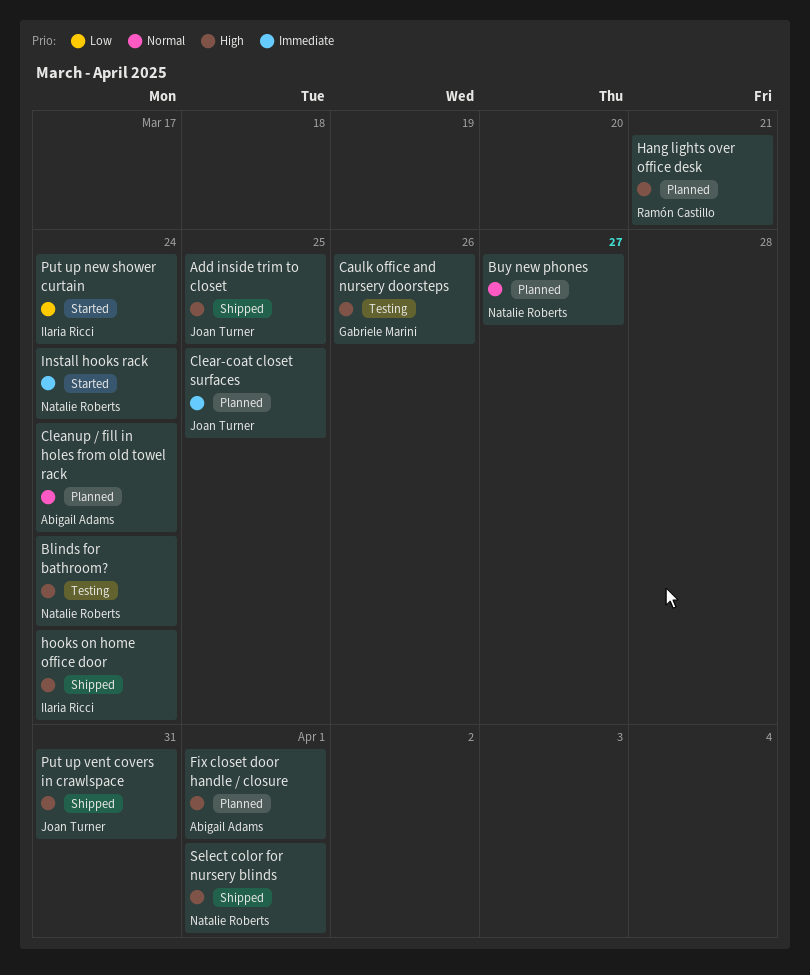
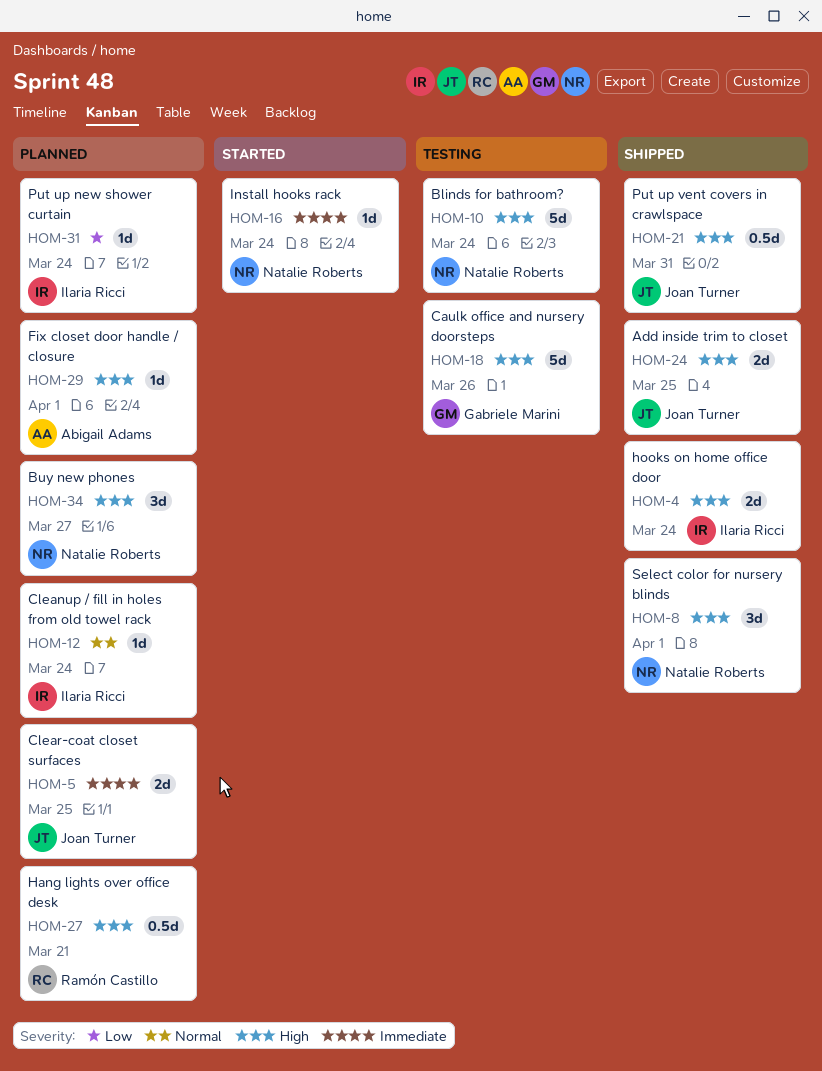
Buy new phones, priority: Normal -> High
Cleanup / fill in holes from old towel rack, owner: Abigail Adams -> Ilaria Ricci
Put up new shower curtain, status: Started -> Planned

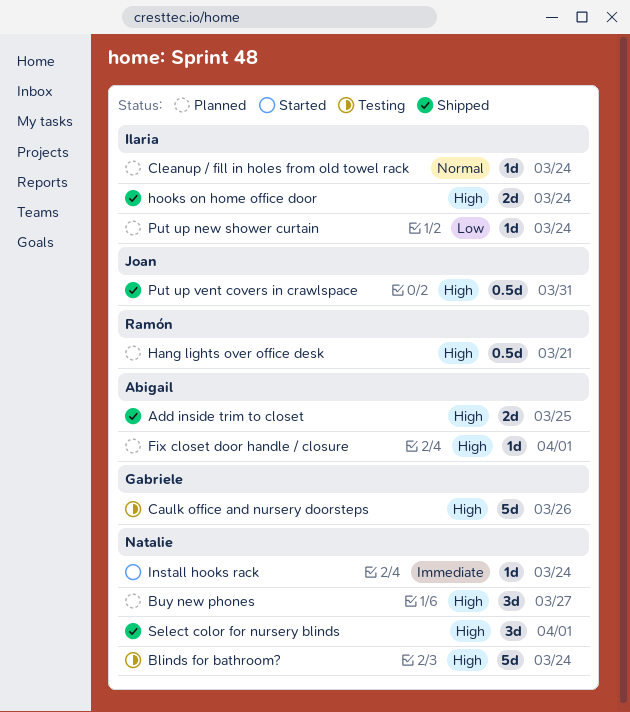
Add inside trim to closet, owner: Joan Turner -> Abigail Adams
Clear-coat closet surfaces: present -> none

